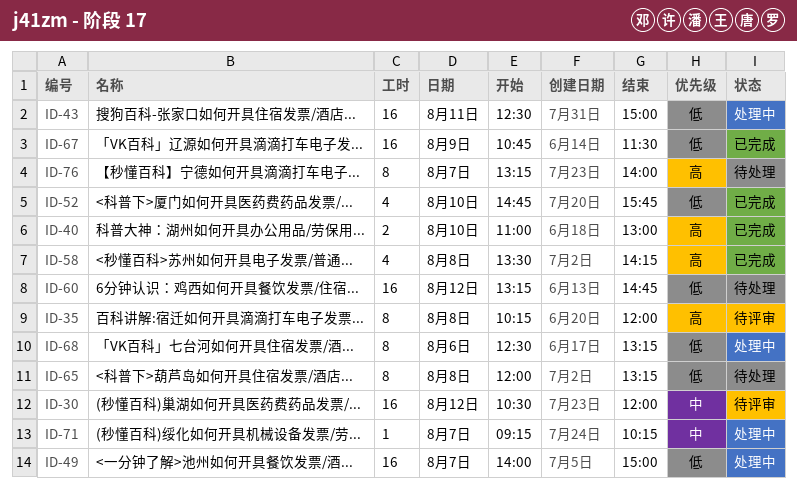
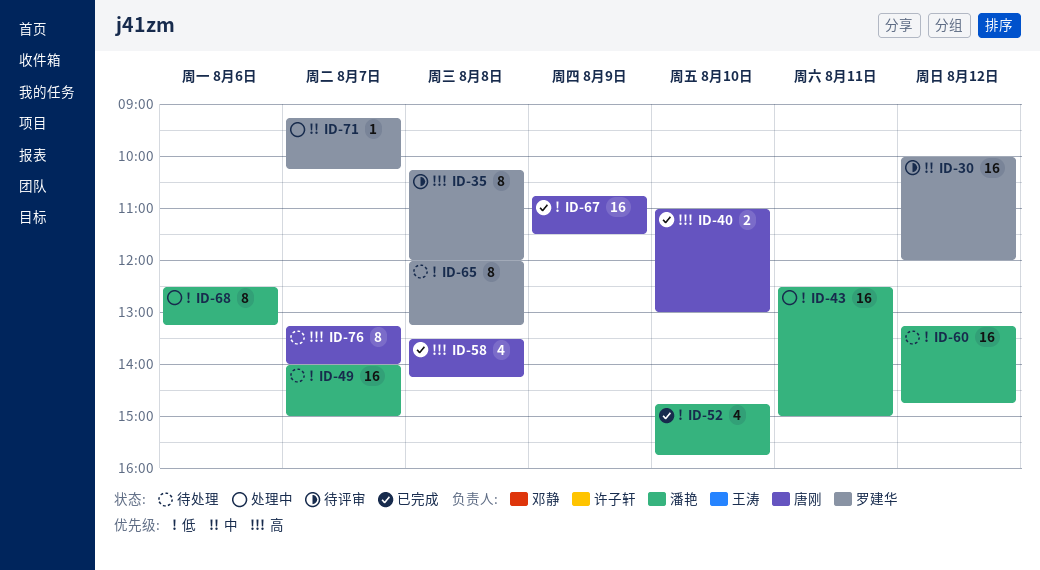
ID-30, begins: 10:30 -> 10:00
ID-49, status: 处理中 -> 待处理

